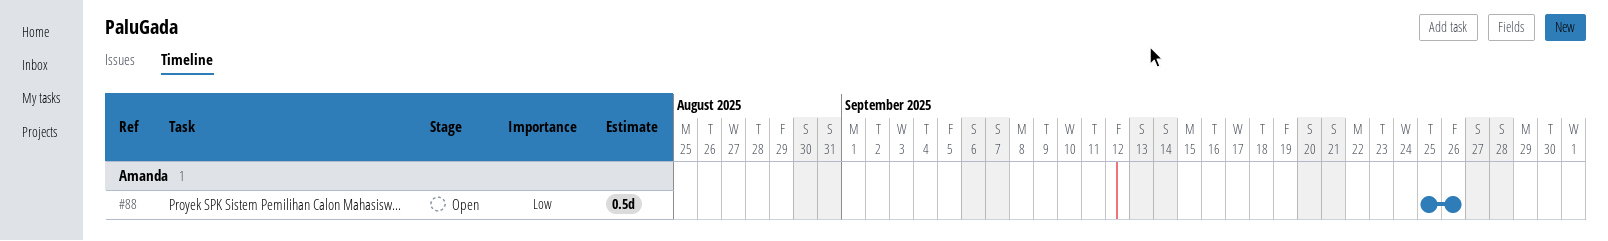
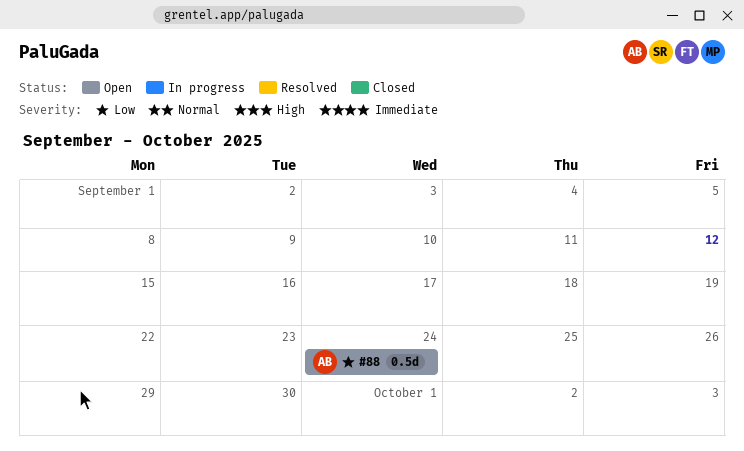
#88, start: Sep 25 -> Sep 24
#88, due: Sep 26 -> Sep 24

